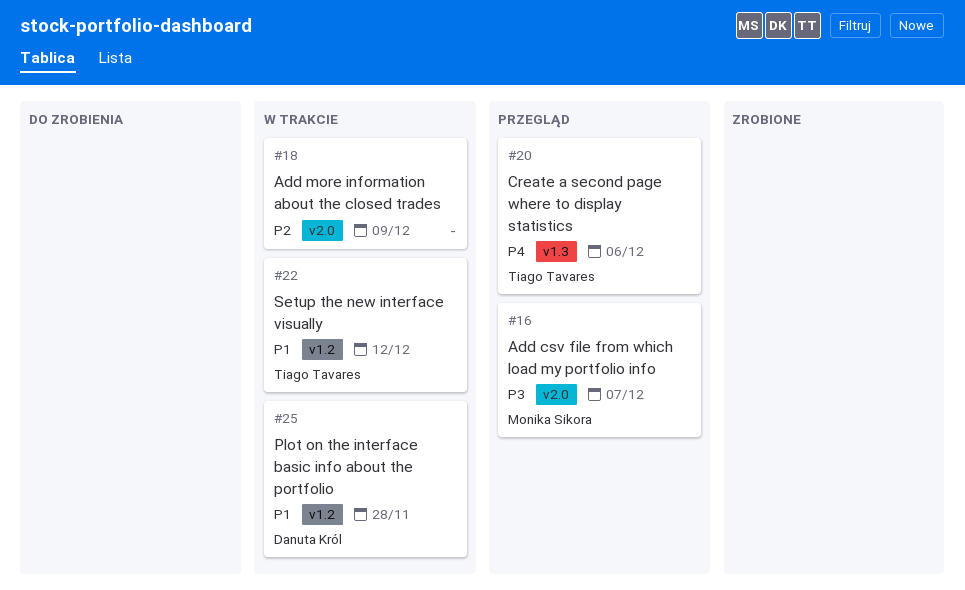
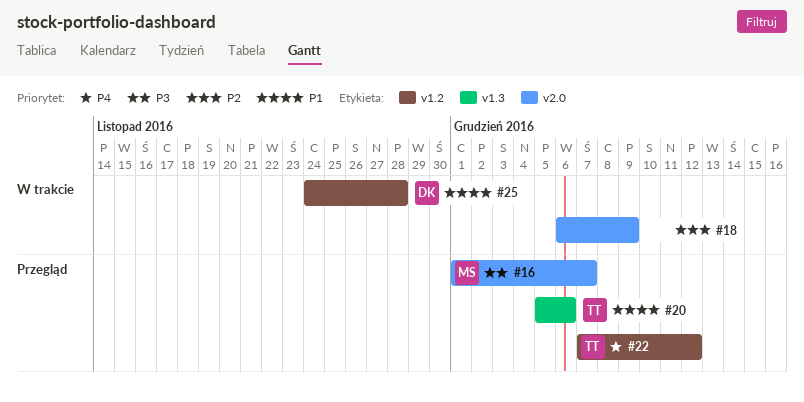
#20, priority: P4 -> P1
#22, status: W trakcie -> Przegląd
#22, priority: P1 -> P4

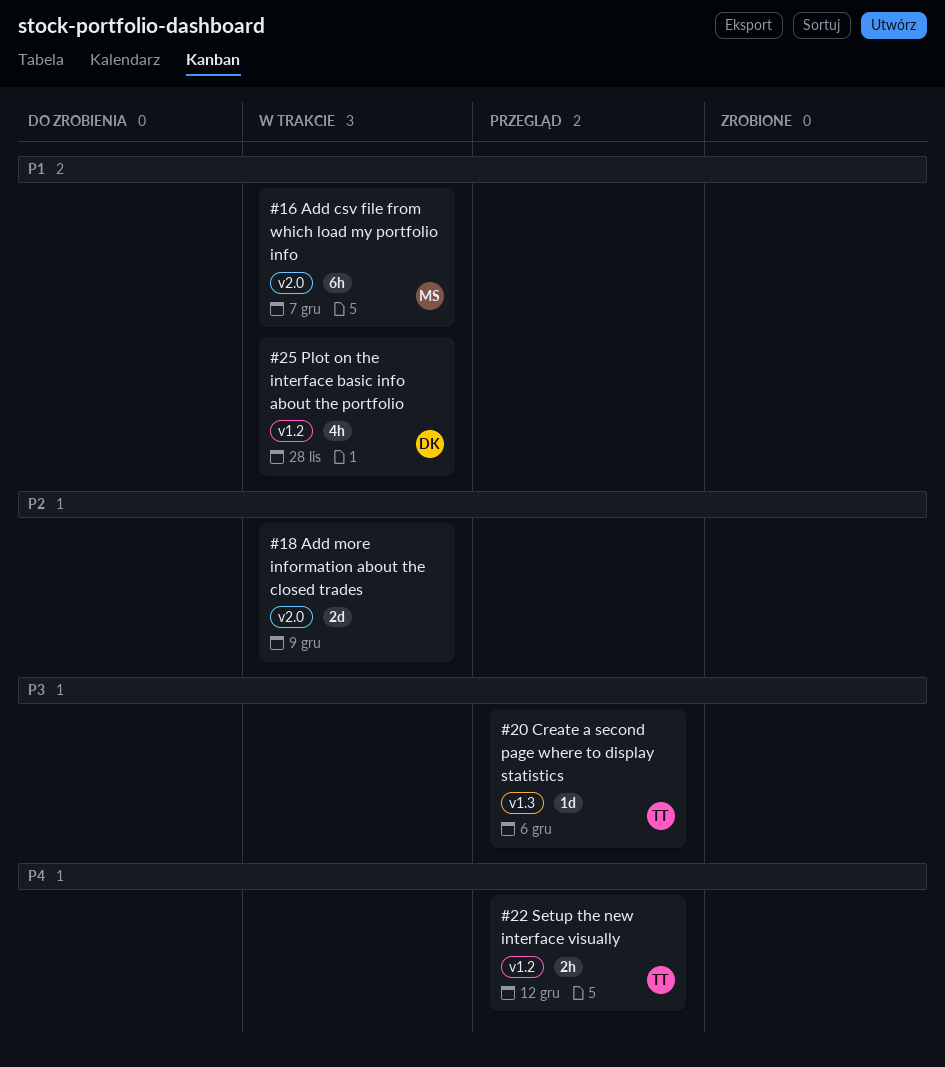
#16, status: Przegląd -> W trakcie
#16, priority: P3 -> P1
#20, priority: P1 -> P3

